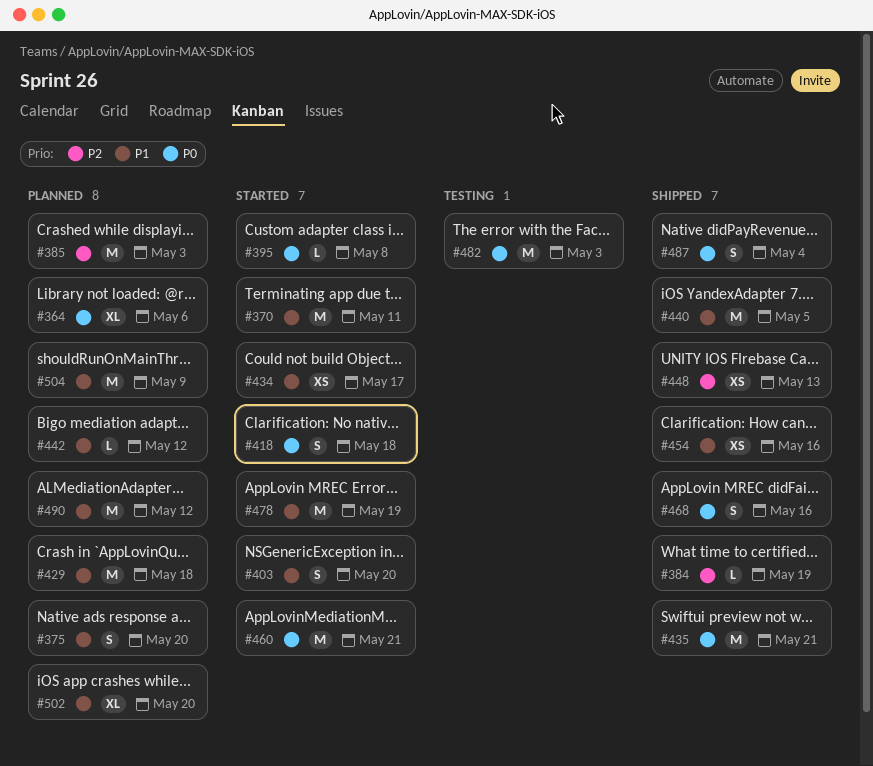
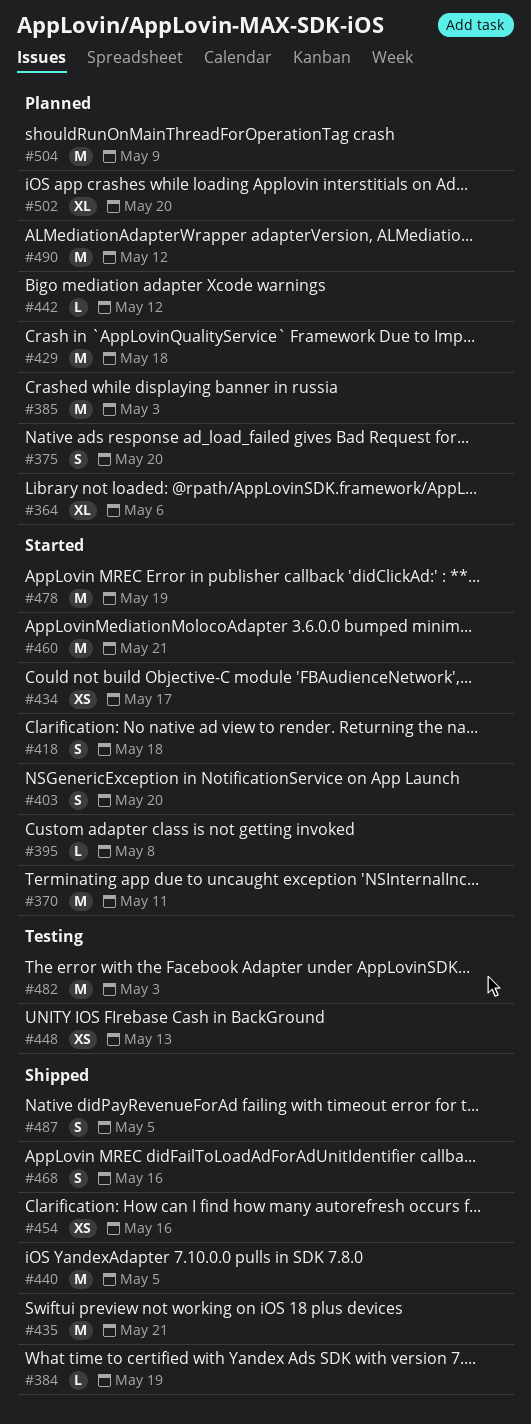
#448, status: Shipped -> Testing
#487, due: May 4 -> May 5

